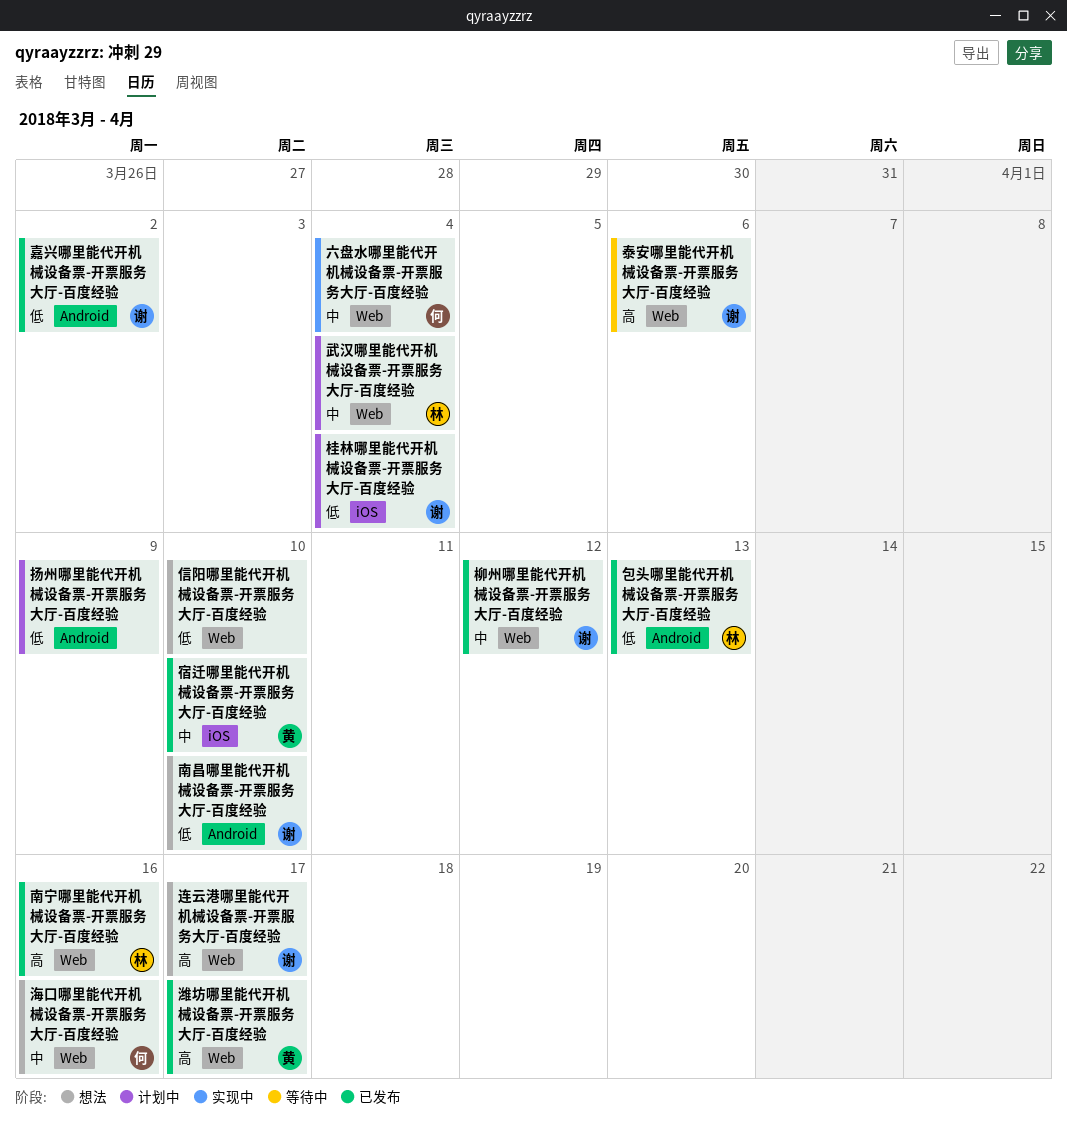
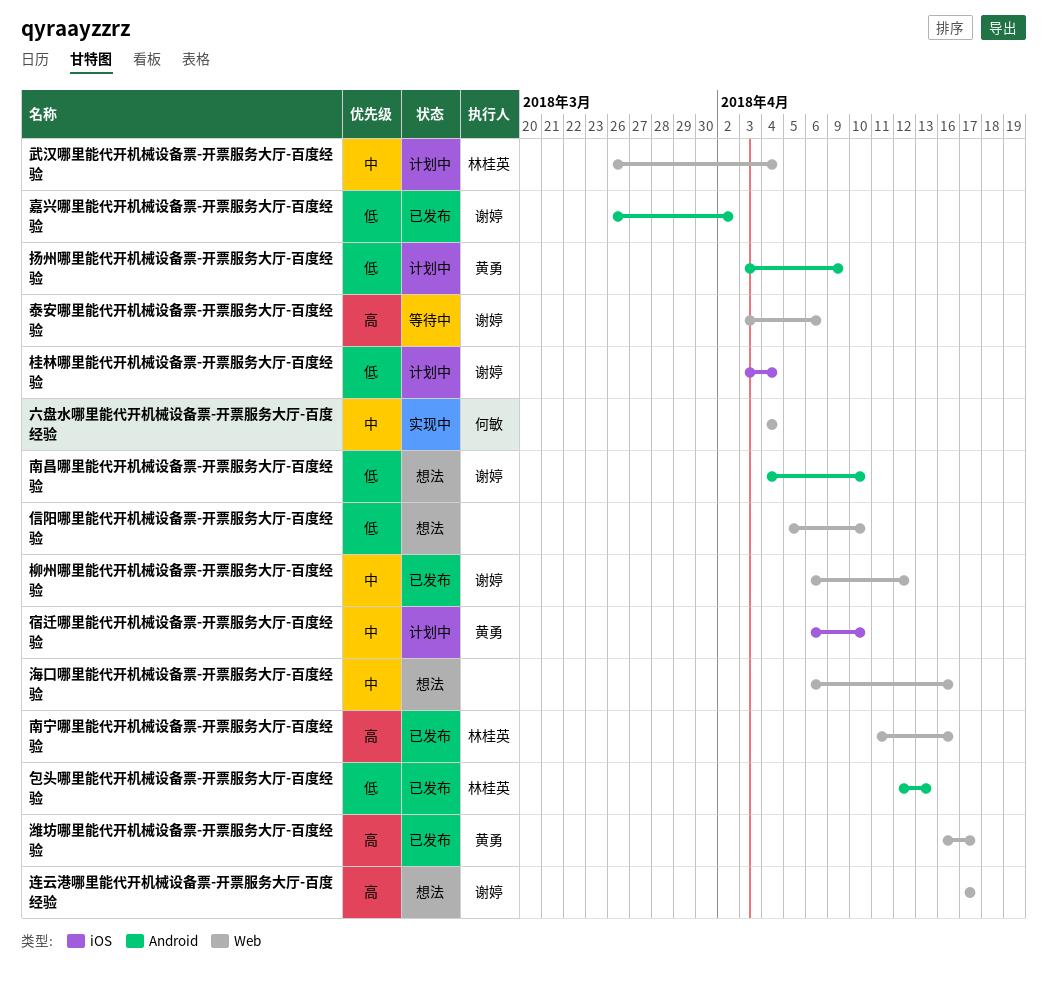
宿迁哪里能代开机械设备票-开票服务大厅-百度经验, status: 已发布 -> 计划中
扬州哪里能代开机械设备票-开票服务大厅-百度经验, owner: none -> 黄勇
海口哪里能代开机械设备票-开票服务大厅-百度经验, owner: 何敏 -> none

